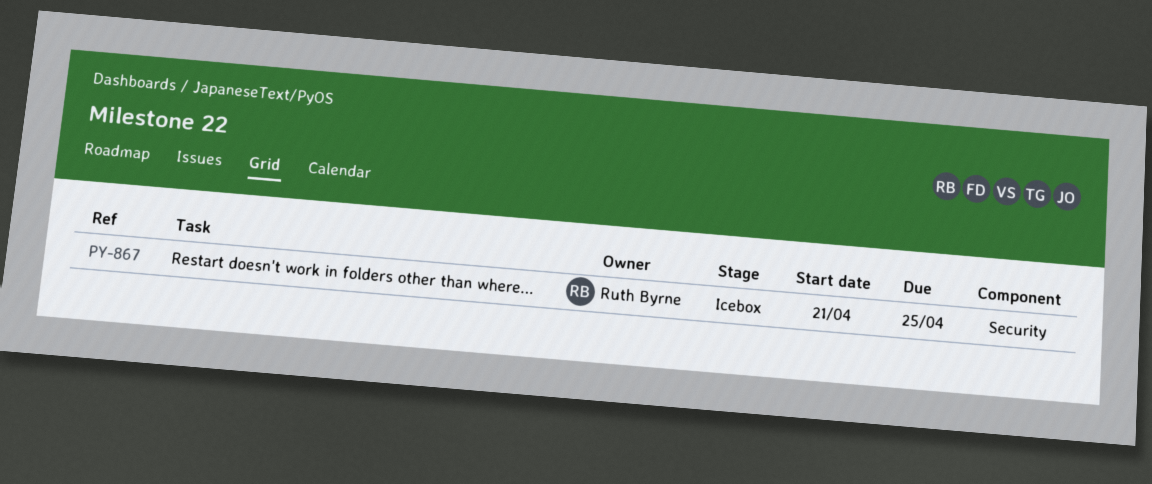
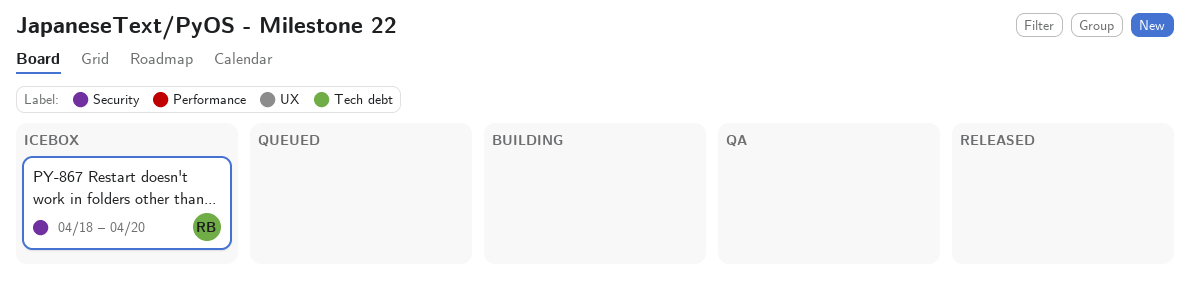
PY-867, start: Apr 21 -> Apr 18
PY-867, due: Apr 25 -> Apr 20

